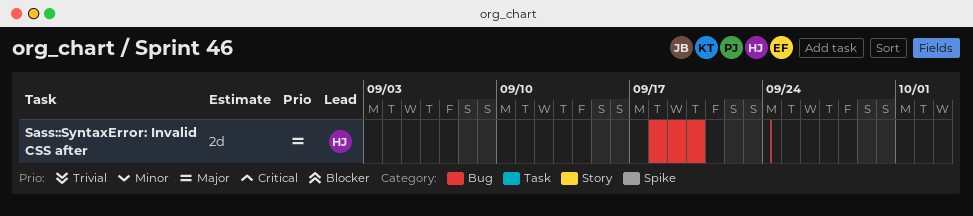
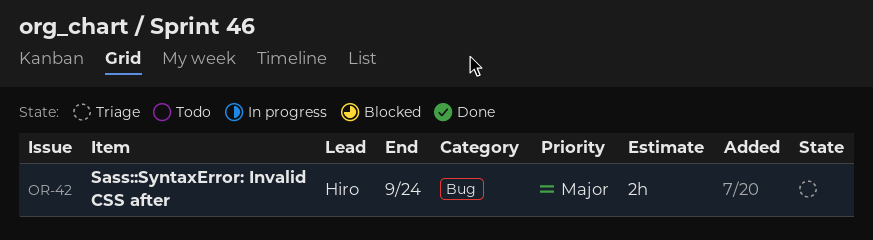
Sass::SyntaxError: Invalid CSS after, estimate: 2d -> 2h
Sass::SyntaxError: Invalid CSS after, due: Sep 20 -> Sep 24

